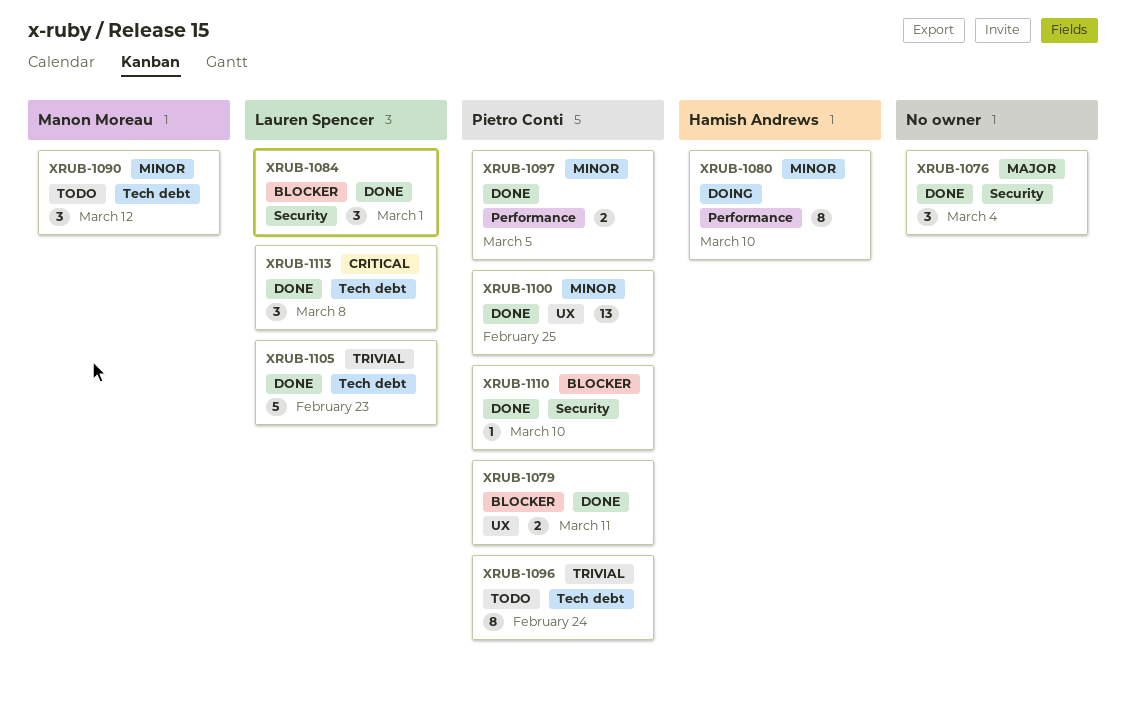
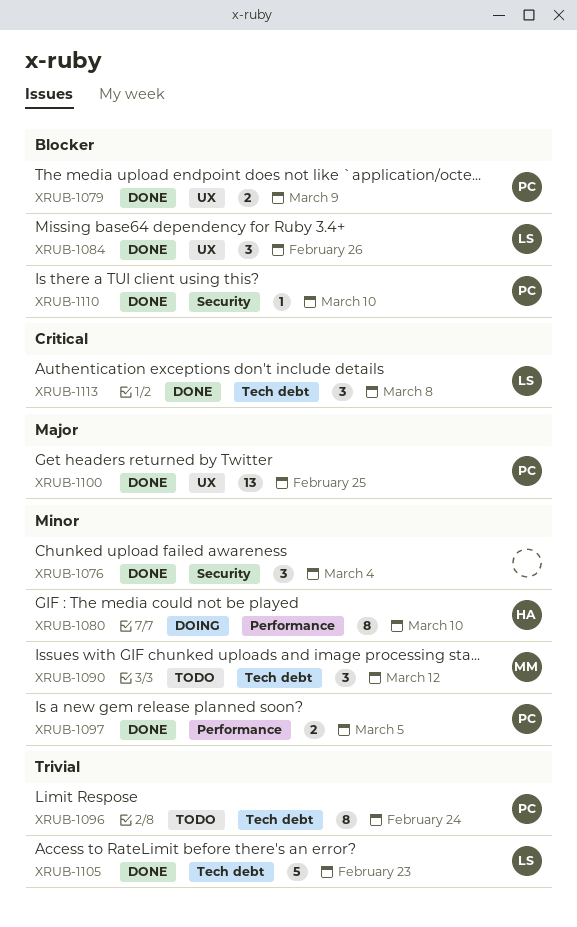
XRUB-1076, priority: Major -> Minor
XRUB-1079, due: Mar 11 -> Mar 9
XRUB-1084, label: Security -> UX
XRUB-1084, due: Mar 1 -> Feb 26
XRUB-1100, priority: Minor -> Major

